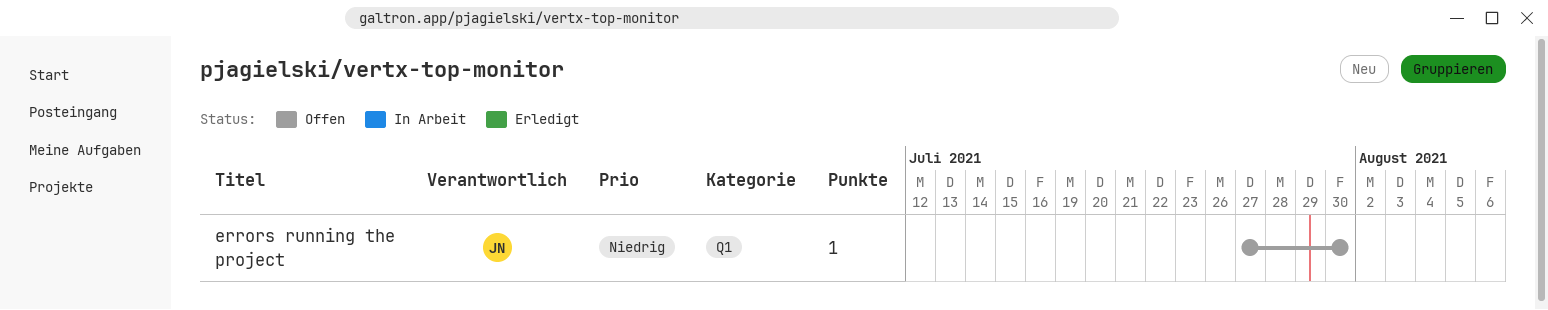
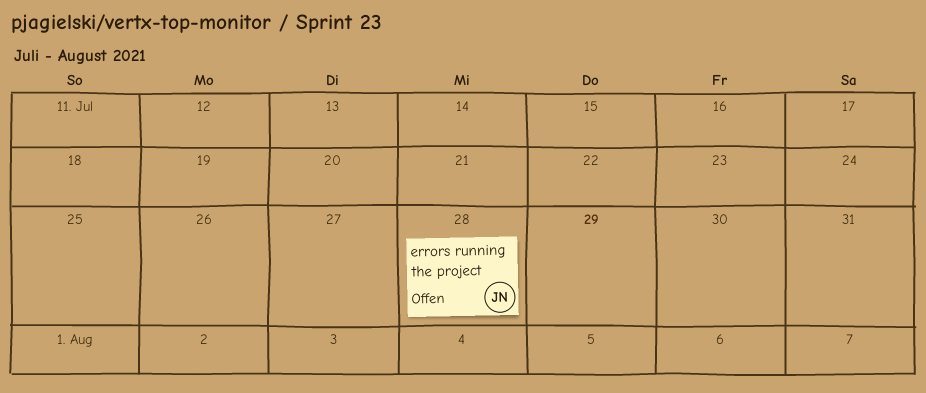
errors running the project, due: Jul 30 -> Jul 28

